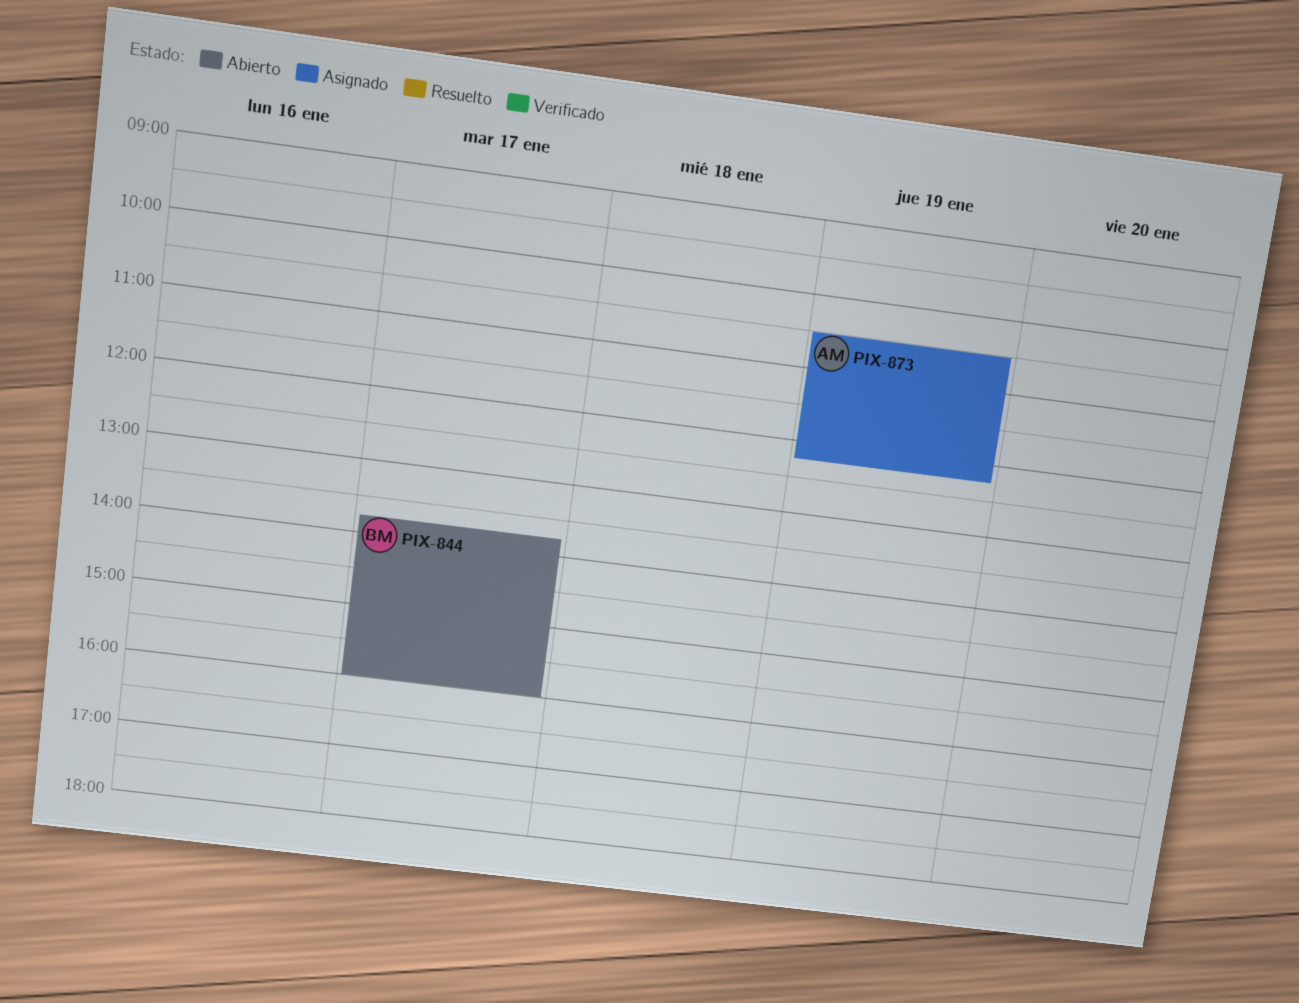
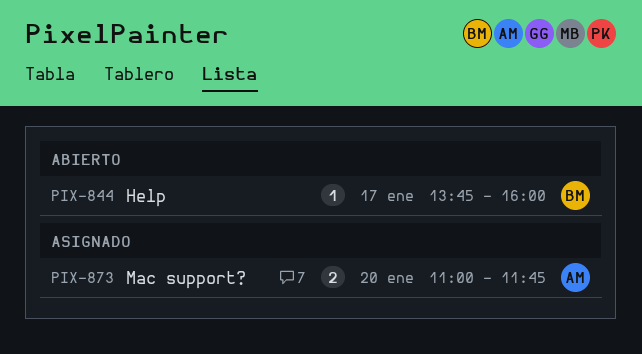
PIX-873, day: Jan 19 -> Jan 20
PIX-873, begins: 10:30 -> 11:00
PIX-873, ends: 12:15 -> 11:45

